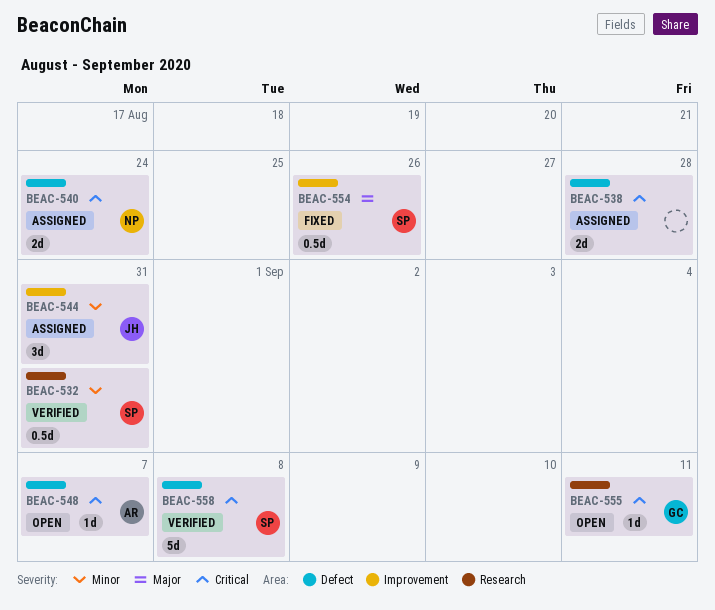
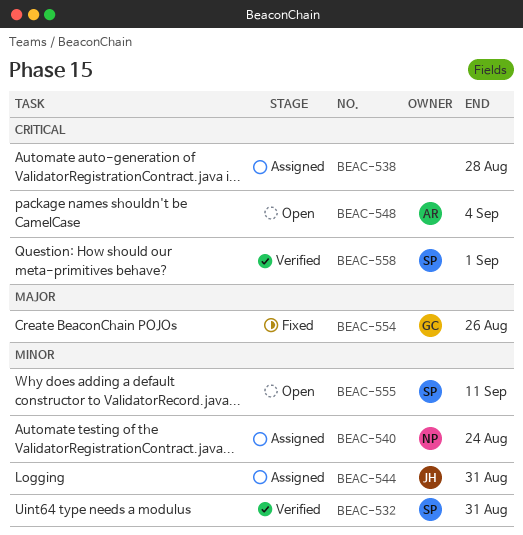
BEAC-540, priority: Critical -> Minor
BEAC-548, due: Sep 7 -> Sep 4
BEAC-554, owner: SP -> GC
BEAC-555, owner: GC -> SP
BEAC-555, priority: Critical -> Minor
BEAC-558, due: Sep 8 -> Sep 1

